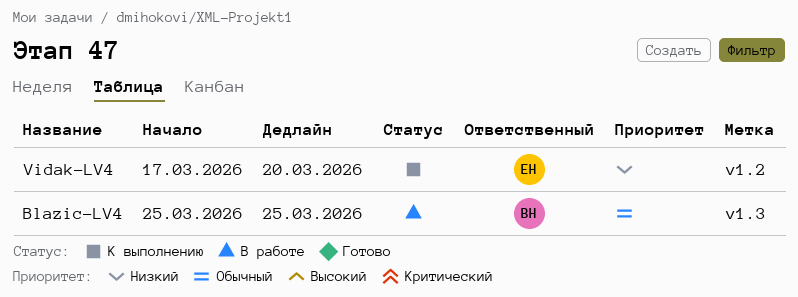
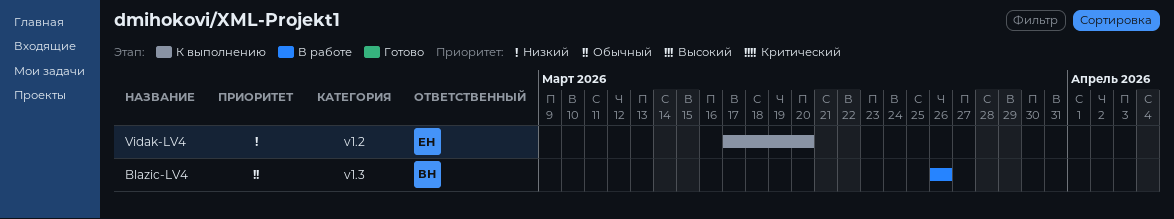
Blazic-LV4, start: Mar 25 -> Mar 26
Blazic-LV4, due: Mar 25 -> Mar 26

